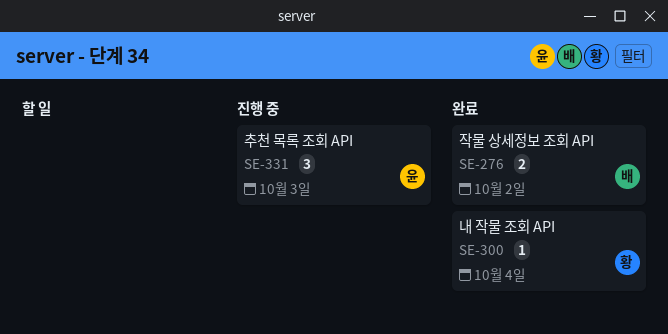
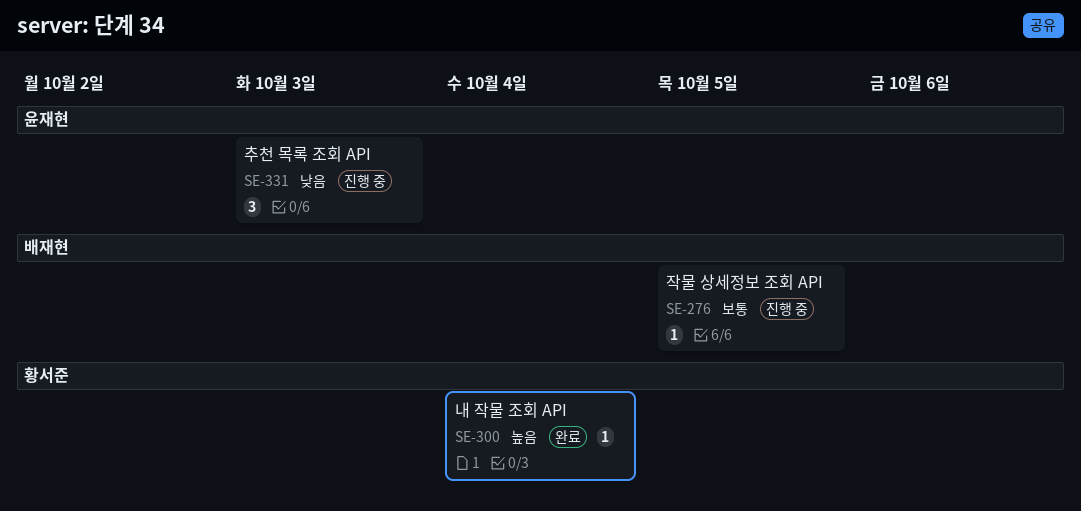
SE-276, status: 완료 -> 진행 중
SE-276, estimate: 2 -> 1
SE-276, due: Oct 2 -> Oct 5

